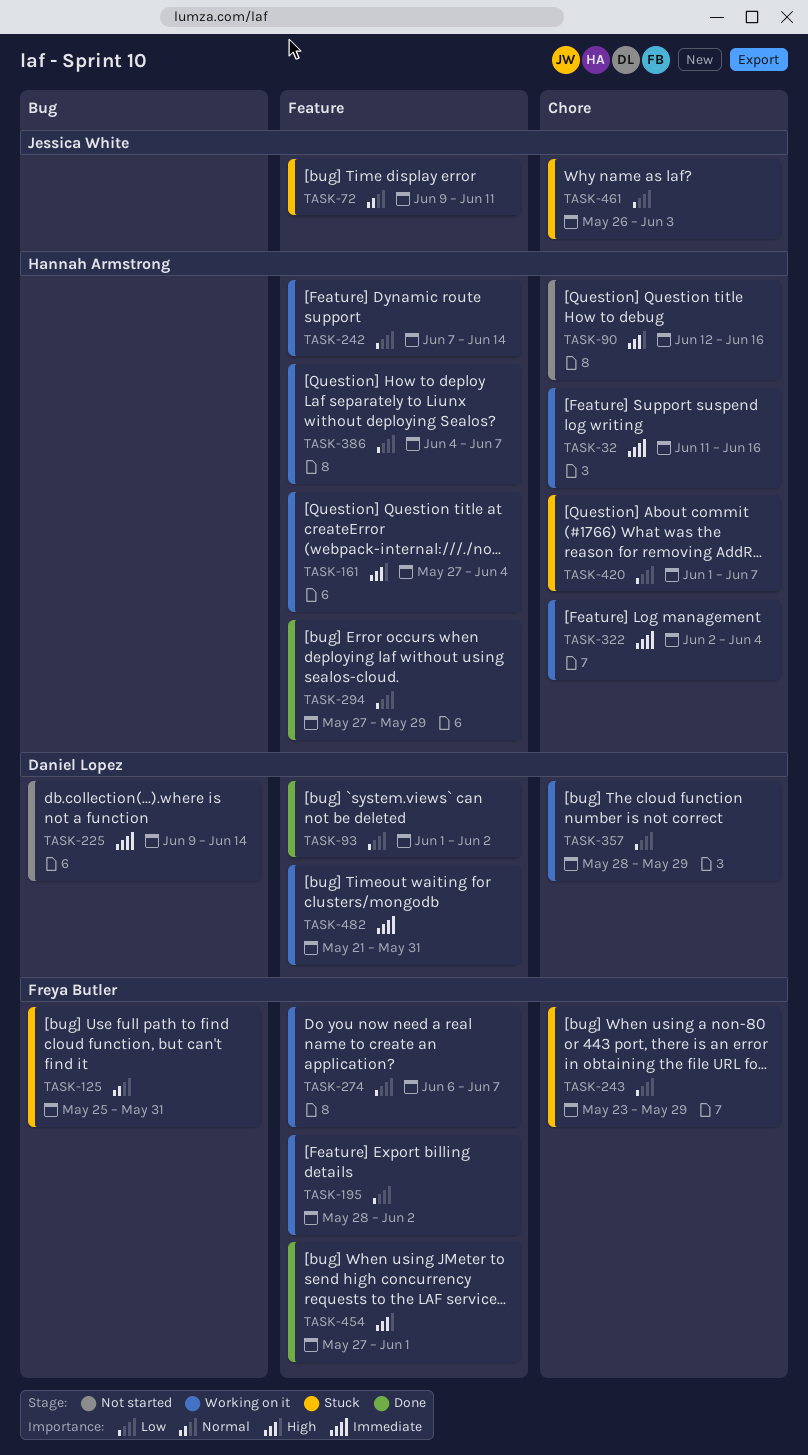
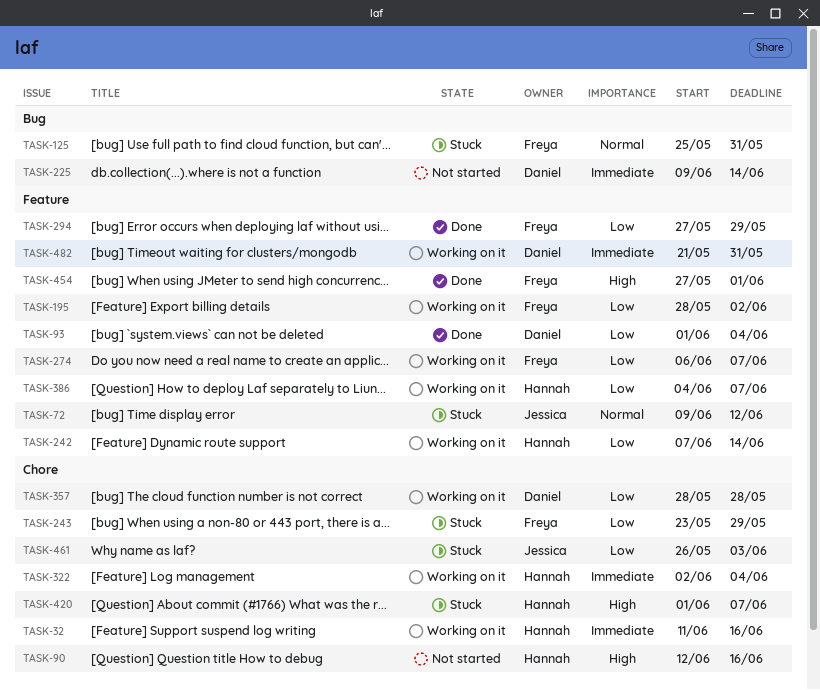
TASK-72, due: Jun 11 -> Jun 12
TASK-93, due: Jun 2 -> Jun 4
TASK-161: present -> none
TASK-294, owner: Hannah Armstrong -> Freya Butler
TASK-357, due: May 29 -> May 28
TASK-420, priority: Low -> High

